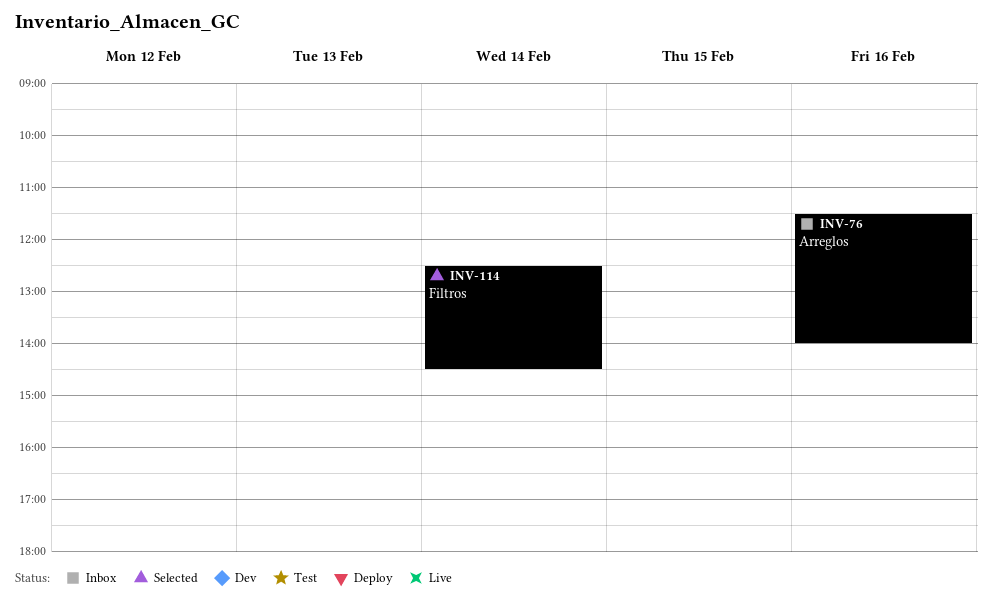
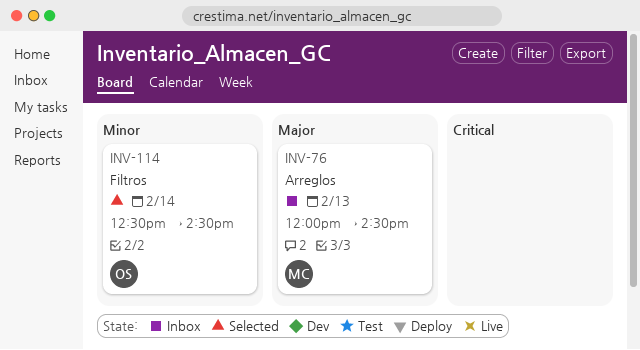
INV-76, day: Feb 16 -> Feb 13
INV-76, begins: 11:30 -> 12:00
INV-76, ends: 14:00 -> 14:30

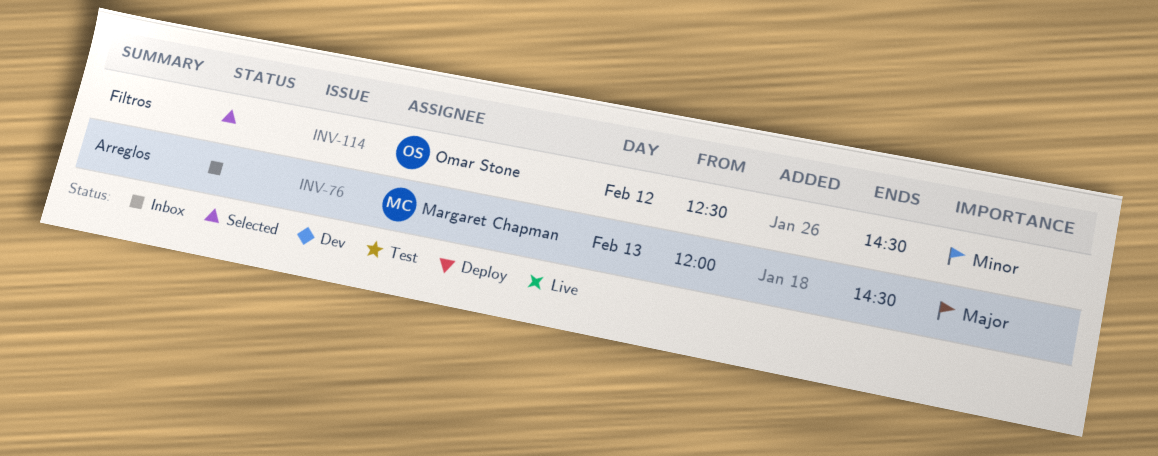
INV-114, day: Feb 14 -> Feb 12

